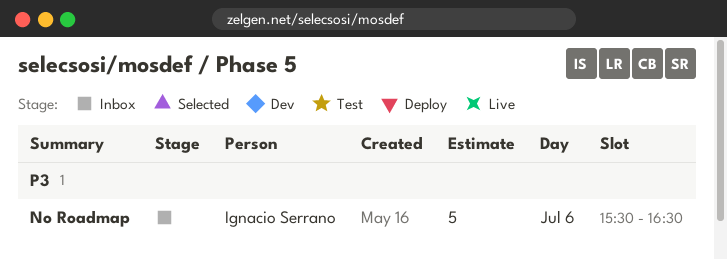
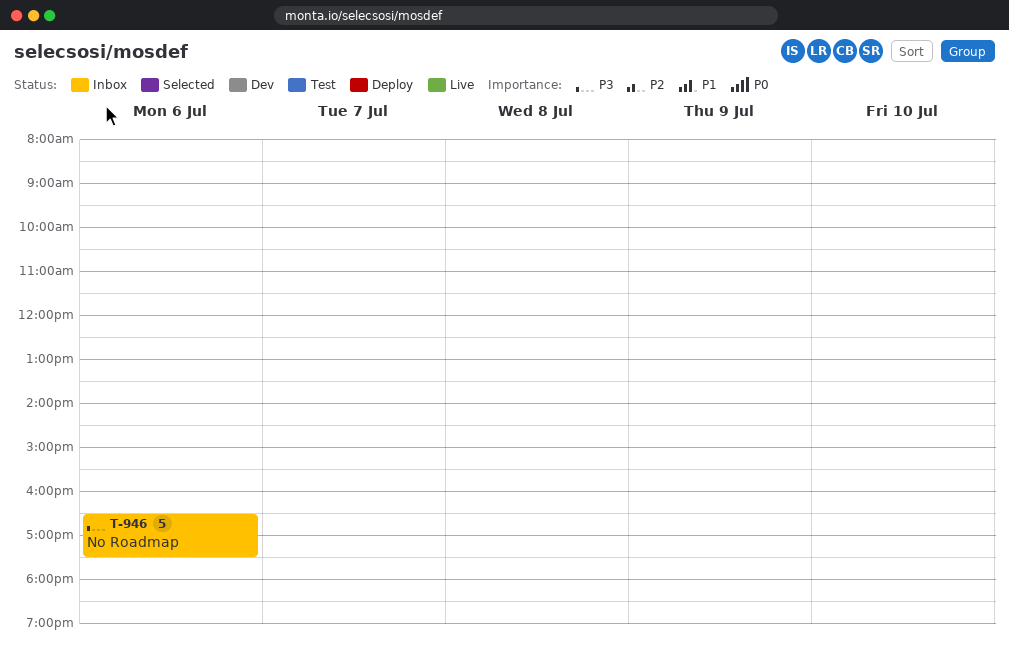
No Roadmap, begins: 15:30 -> 16:30
No Roadmap, ends: 16:30 -> 17:30

